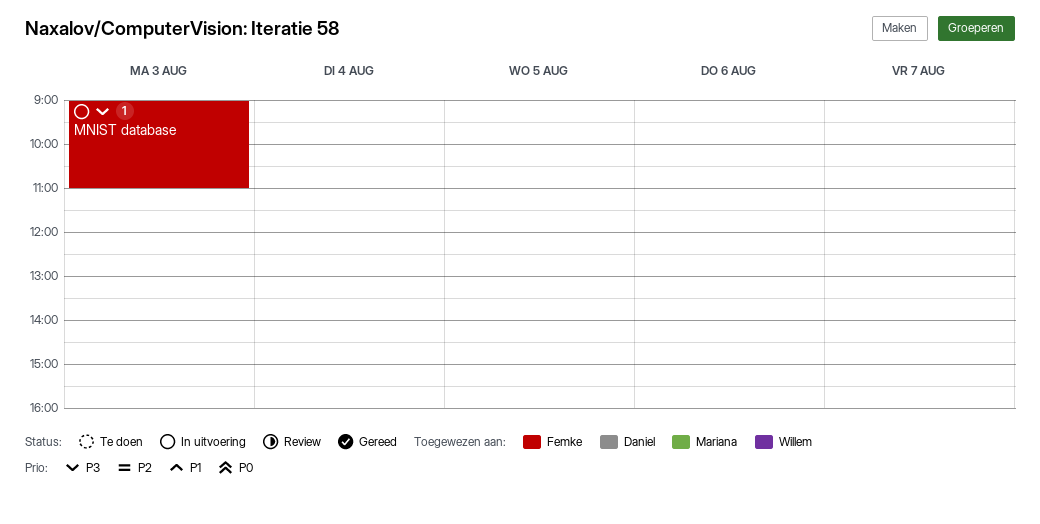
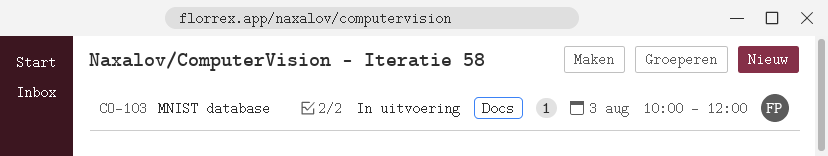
MNIST database, begins: 09:00 -> 10:00
MNIST database, ends: 11:00 -> 12:00

